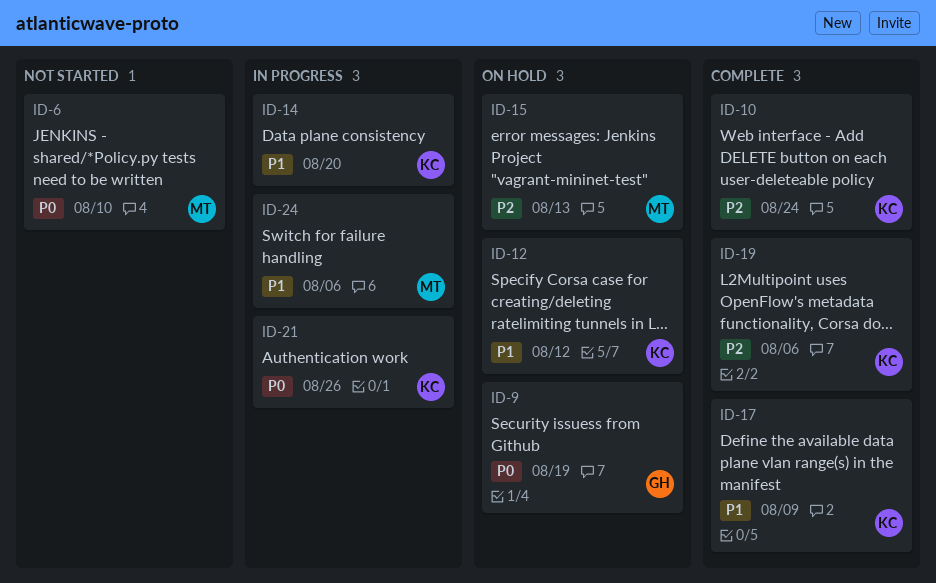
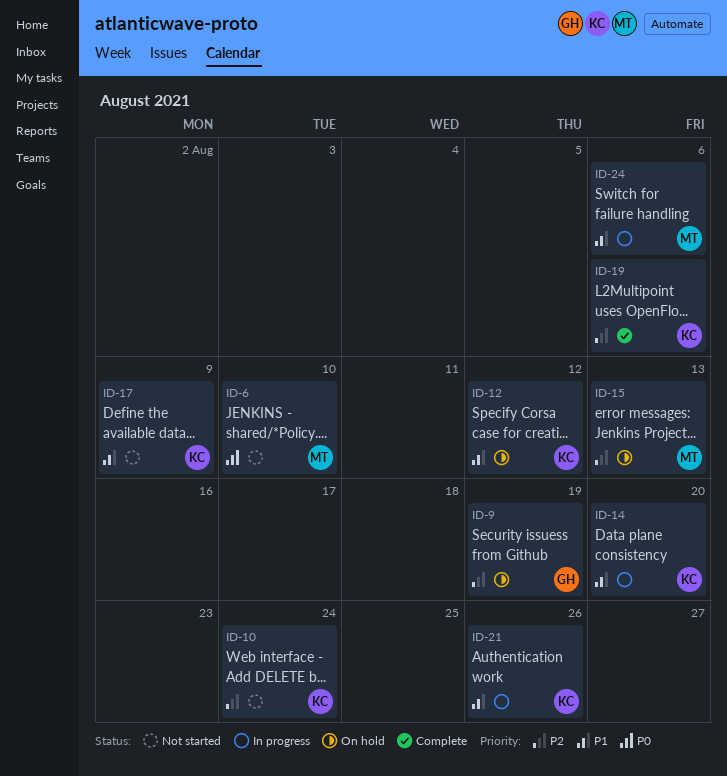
ID-9, priority: P0 -> P2
ID-10, status: Complete -> Not started
ID-17, status: Complete -> Not started
ID-21, priority: P0 -> P1

